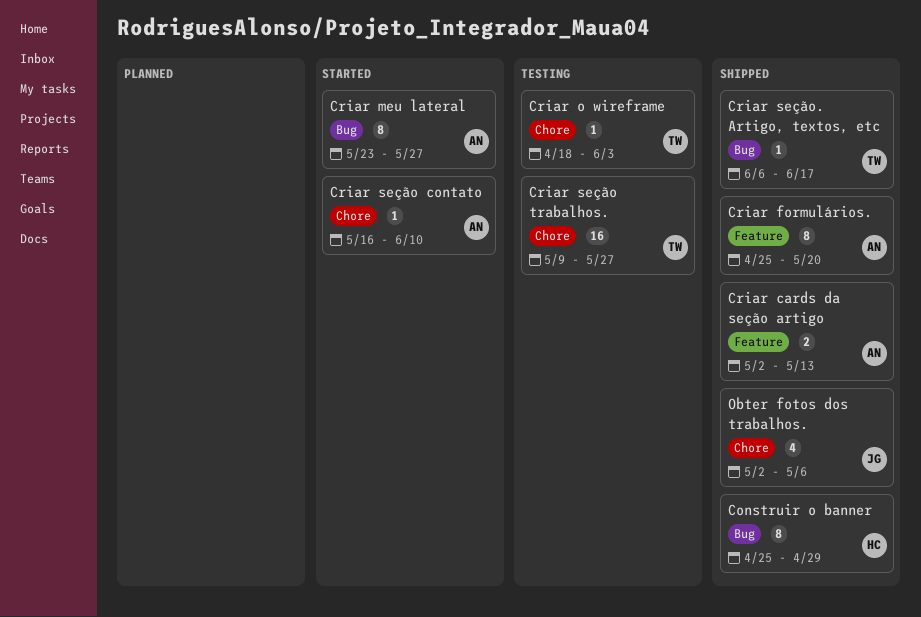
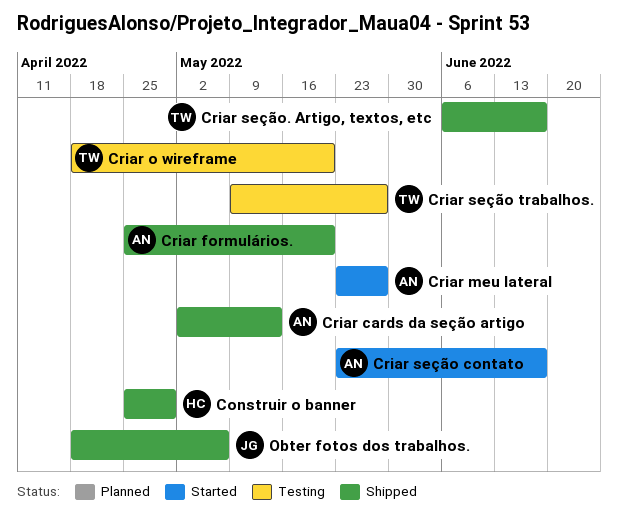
Criar o wireframe, due: Jun 3 -> May 20
Criar seção contato, start: May 16 -> May 23
Criar seção contato, due: Jun 10 -> Jun 17
Obter fotos dos trabalhos., start: May 2 -> Apr 18

